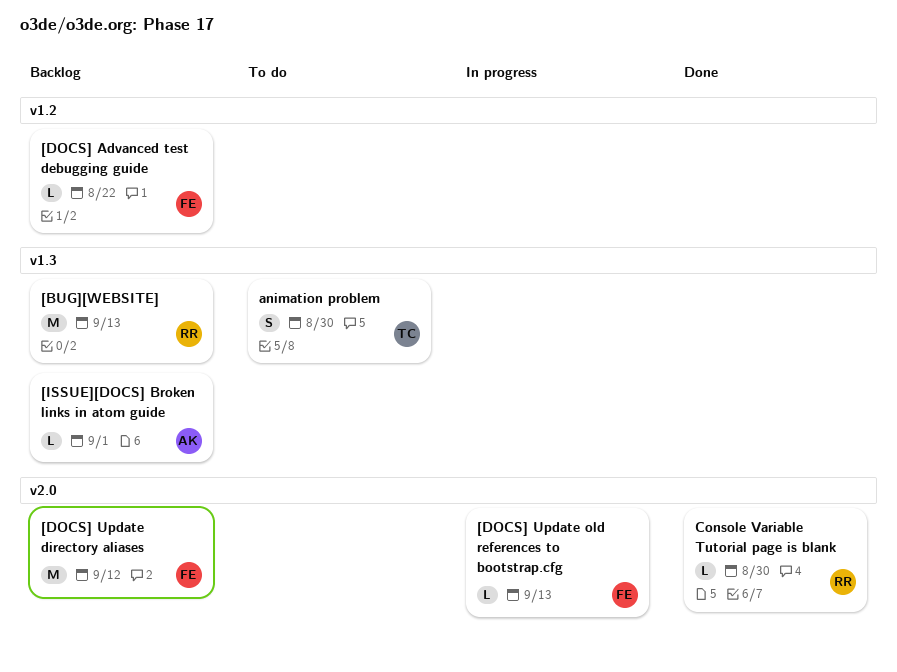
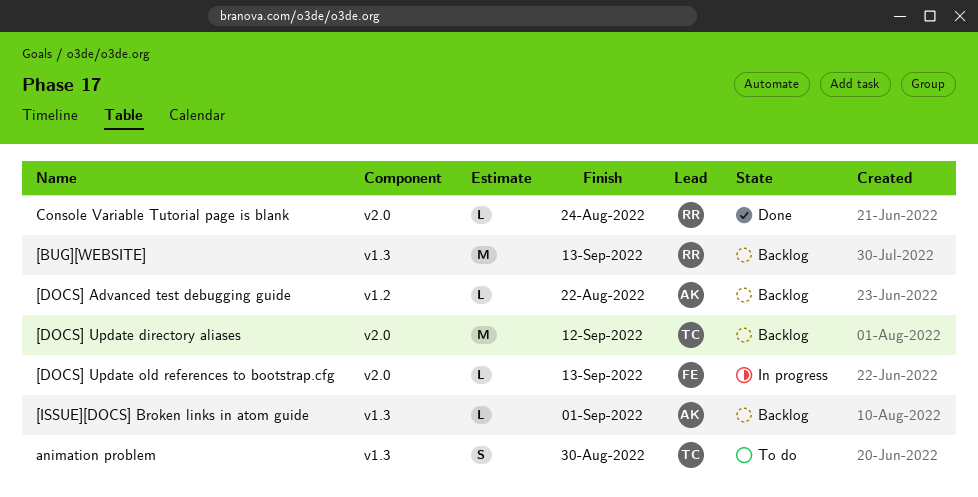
[DOCS] Advanced test debugging guide, owner: FE -> AK
[DOCS] Update directory aliases, owner: FE -> TC
Console Variable Tutorial page is blank, due: Aug 30 -> Aug 24

